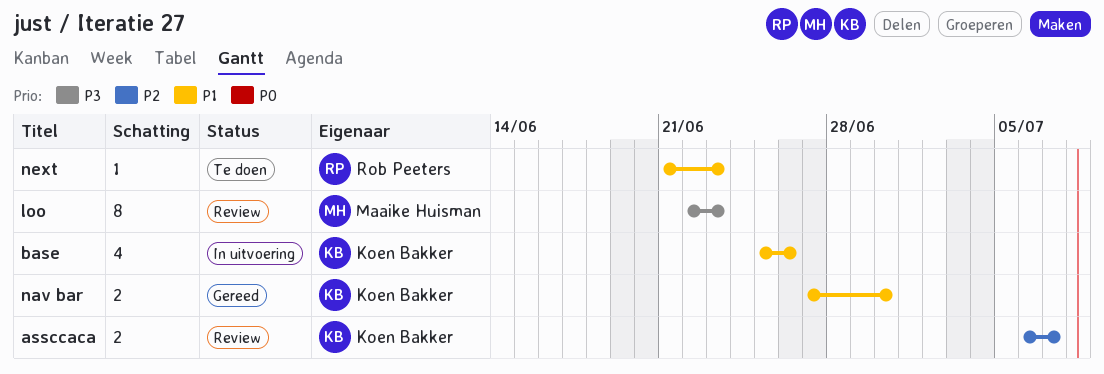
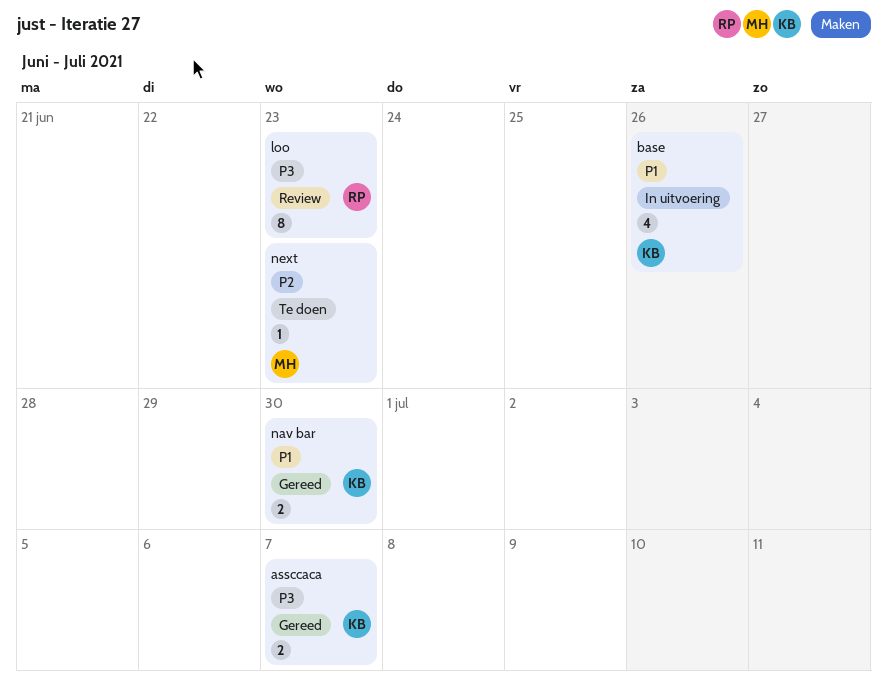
assccaca, status: Review -> Gereed
assccaca, priority: P2 -> P3
loo, owner: Maaike Huisman -> Rob Peeters
next, owner: Rob Peeters -> Maaike Huisman
next, priority: P1 -> P2

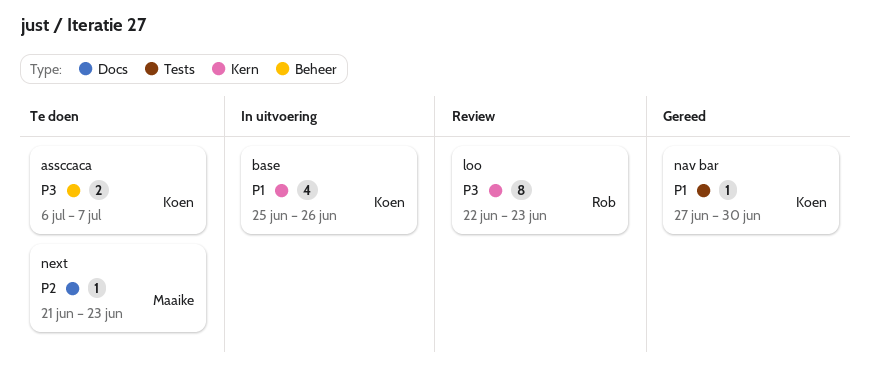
assccaca, status: Gereed -> Te doen
nav bar, estimate: 2 -> 1

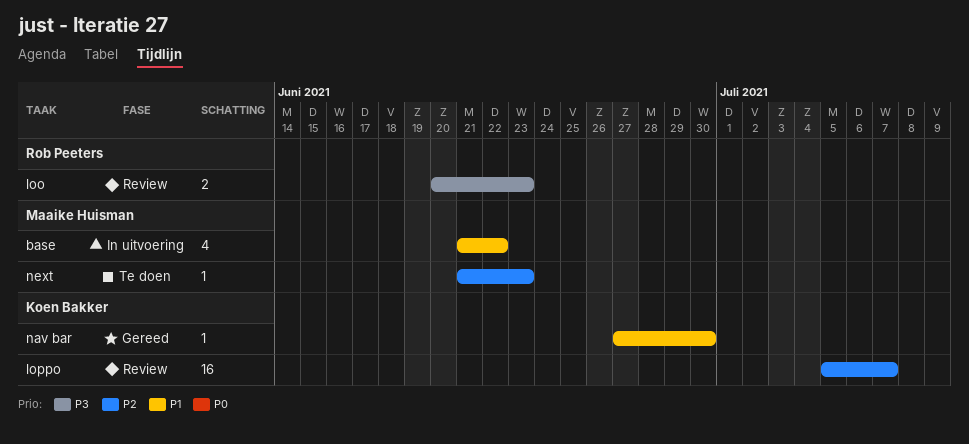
assccaca: present -> none
base, owner: Koen Bakker -> Maaike Huisman
base, start: Jun 25 -> Jun 21
base, due: Jun 26 -> Jun 22
loo, estimate: 8 -> 2
loo, start: Jun 22 -> Jun 20
loppo: none -> present

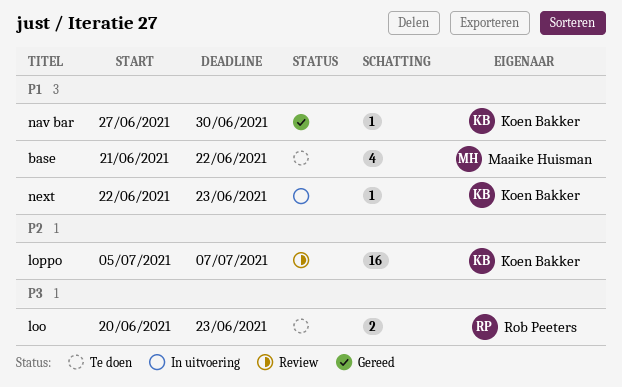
base, status: In uitvoering -> Te doen
loo, status: Review -> Te doen
next, status: Te doen -> In uitvoering
next, owner: Maaike Huisman -> Koen Bakker
next, priority: P2 -> P1
next, start: Jun 21 -> Jun 22

